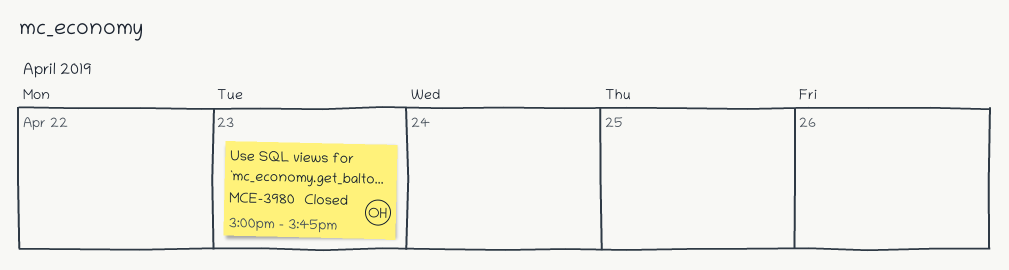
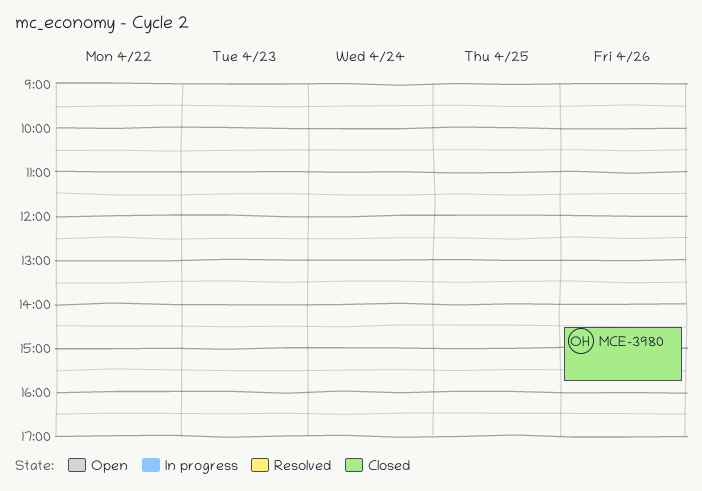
MCE-3980, day: Apr 23 -> Apr 26
MCE-3980, begins: 15:00 -> 14:30

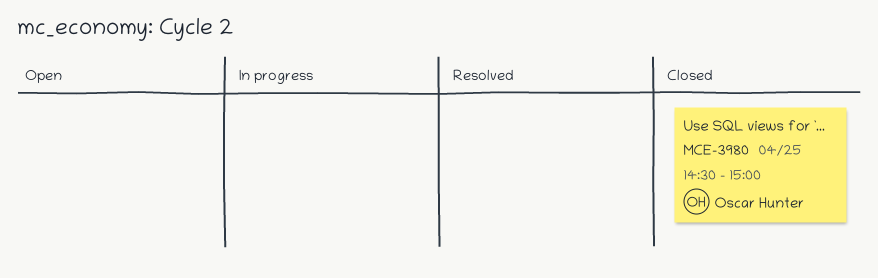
MCE-3980, day: Apr 26 -> Apr 25
MCE-3980, ends: 15:45 -> 15:00

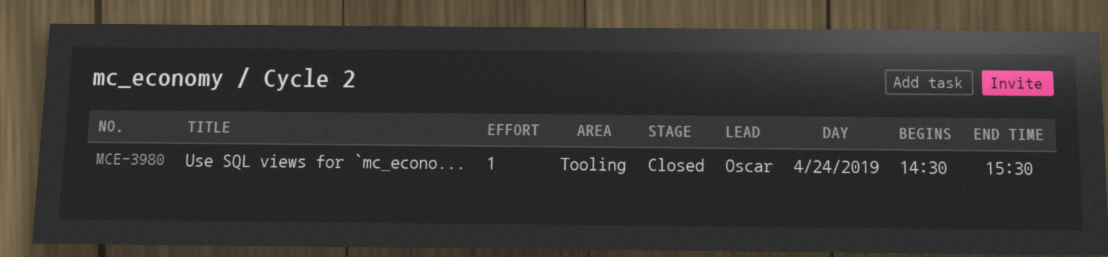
MCE-3980, day: Apr 25 -> Apr 24
MCE-3980, ends: 15:00 -> 15:30

